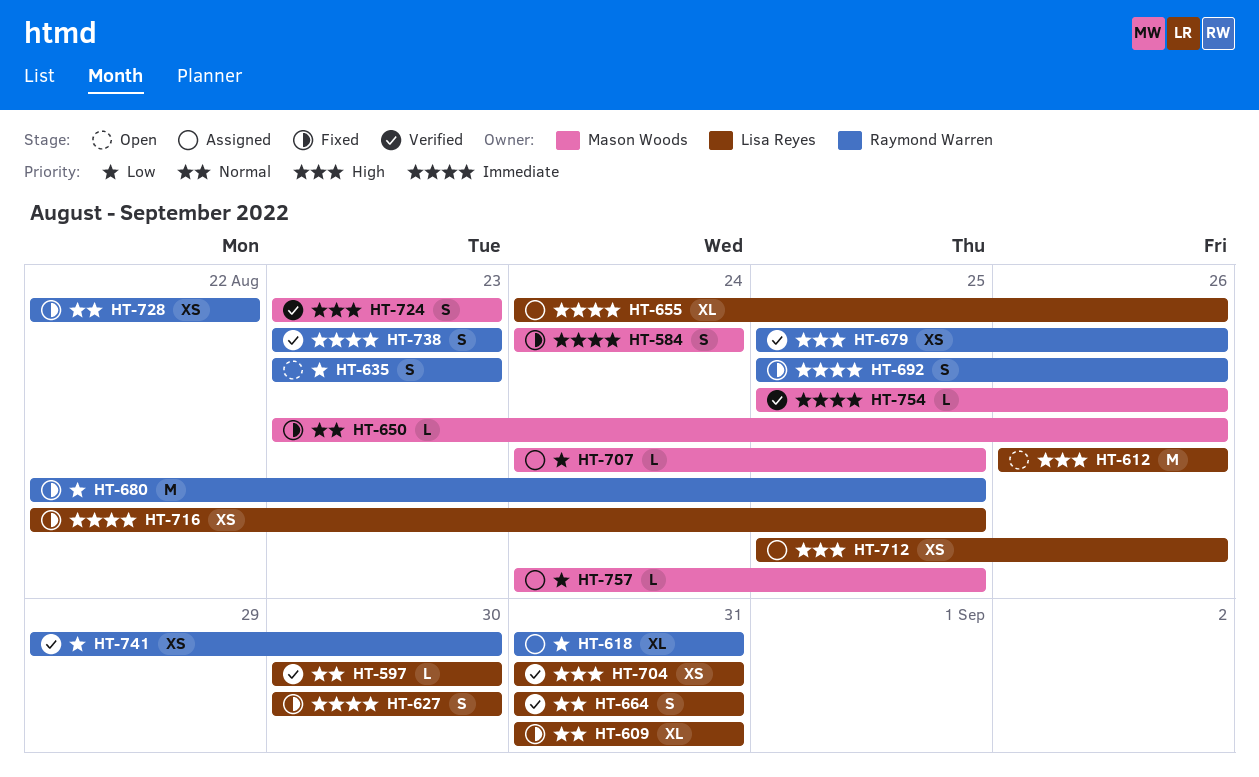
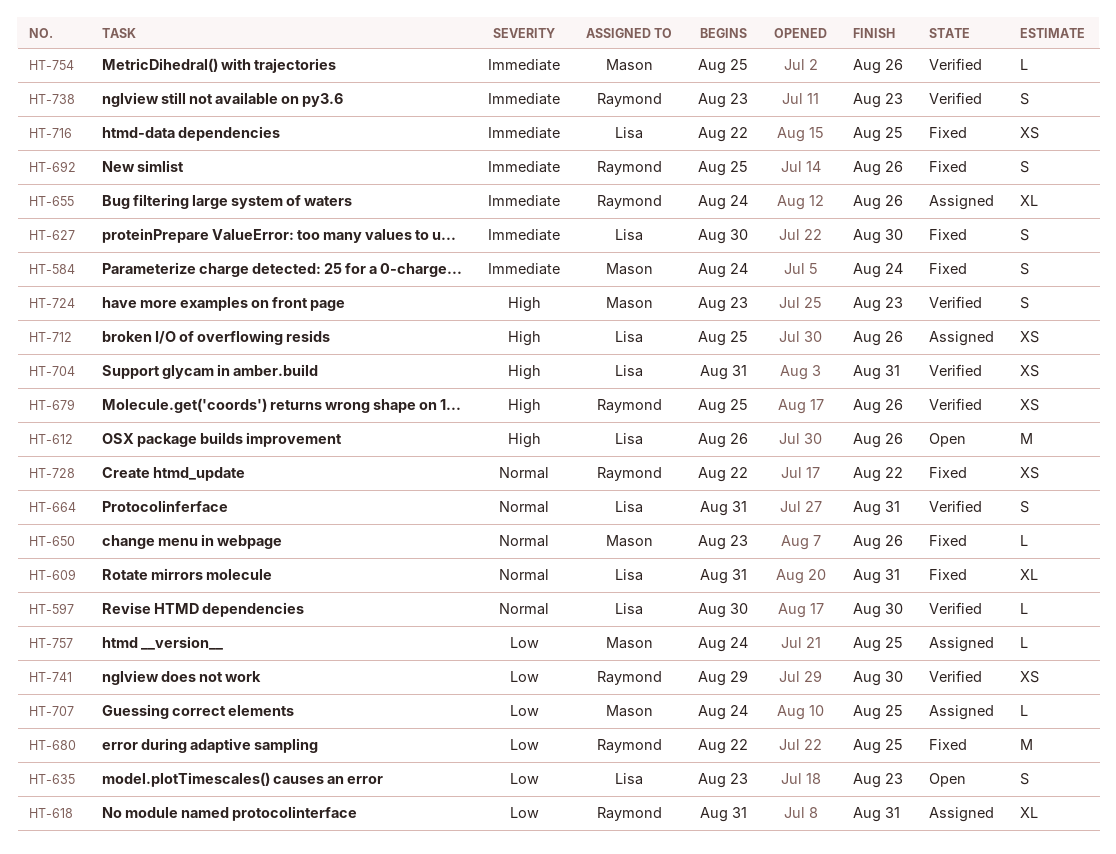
HT-635, owner: Raymond Warren -> Lisa Reyes
HT-655, owner: Lisa Reyes -> Raymond Warren

